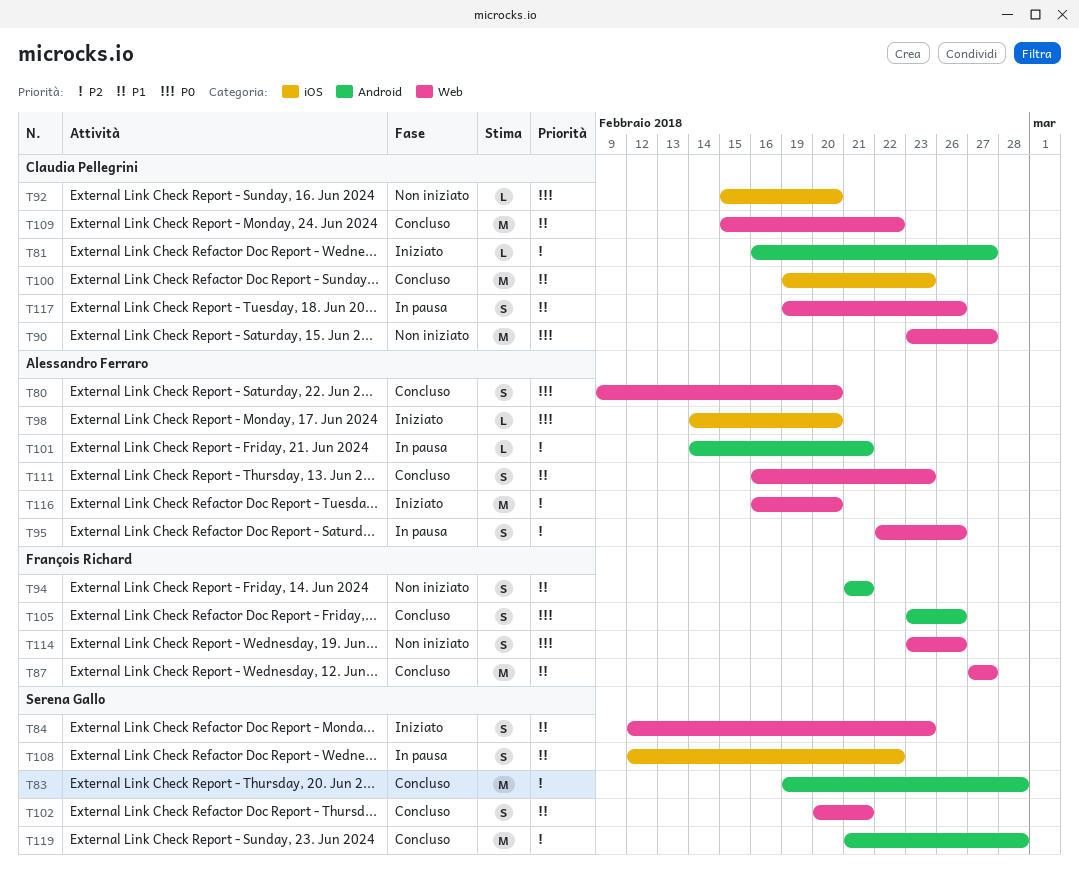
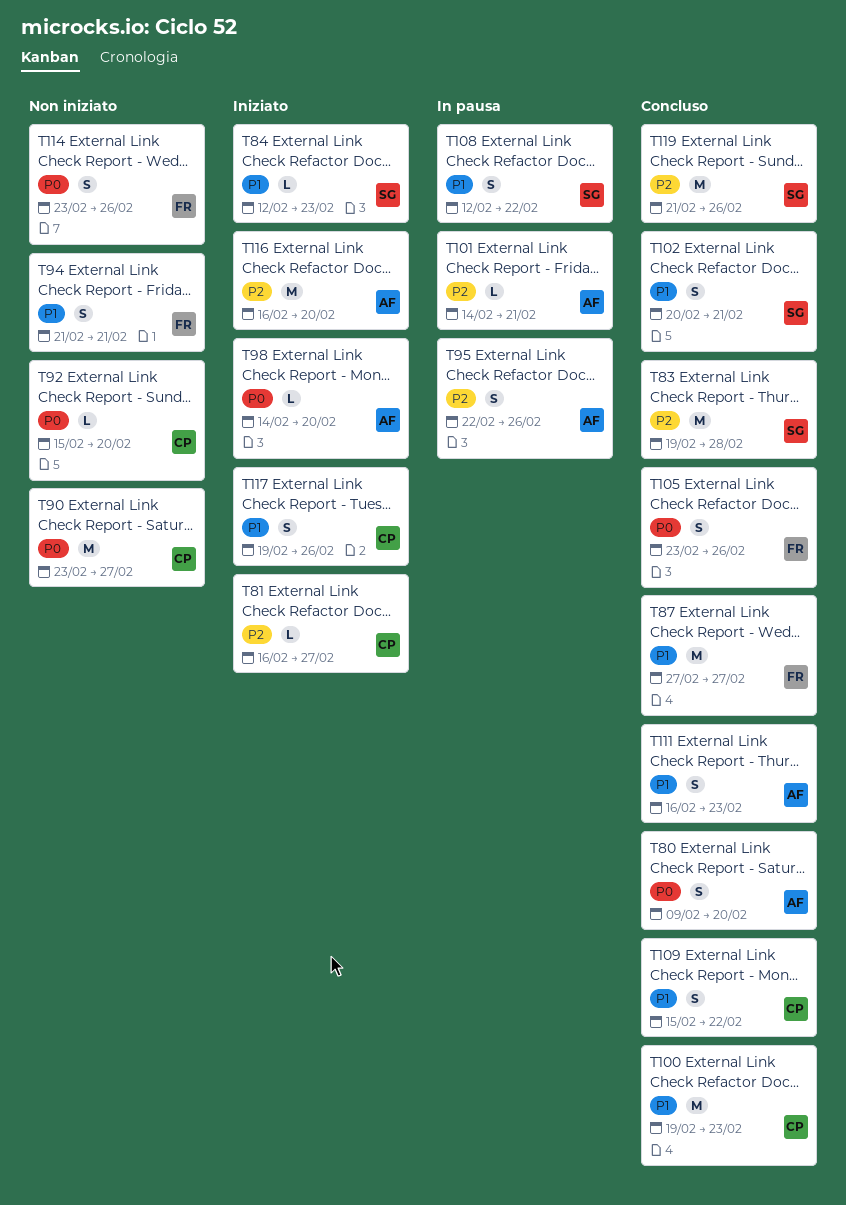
T84, estimate: S -> L
T109, estimate: M -> S
T117, status: In pausa -> Iniziato
T119, due: Feb 28 -> Feb 26

